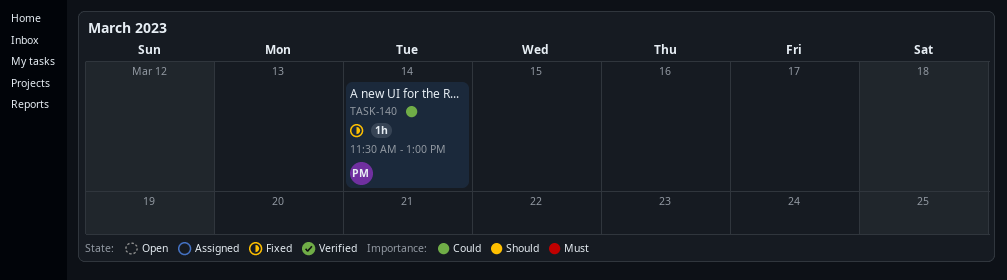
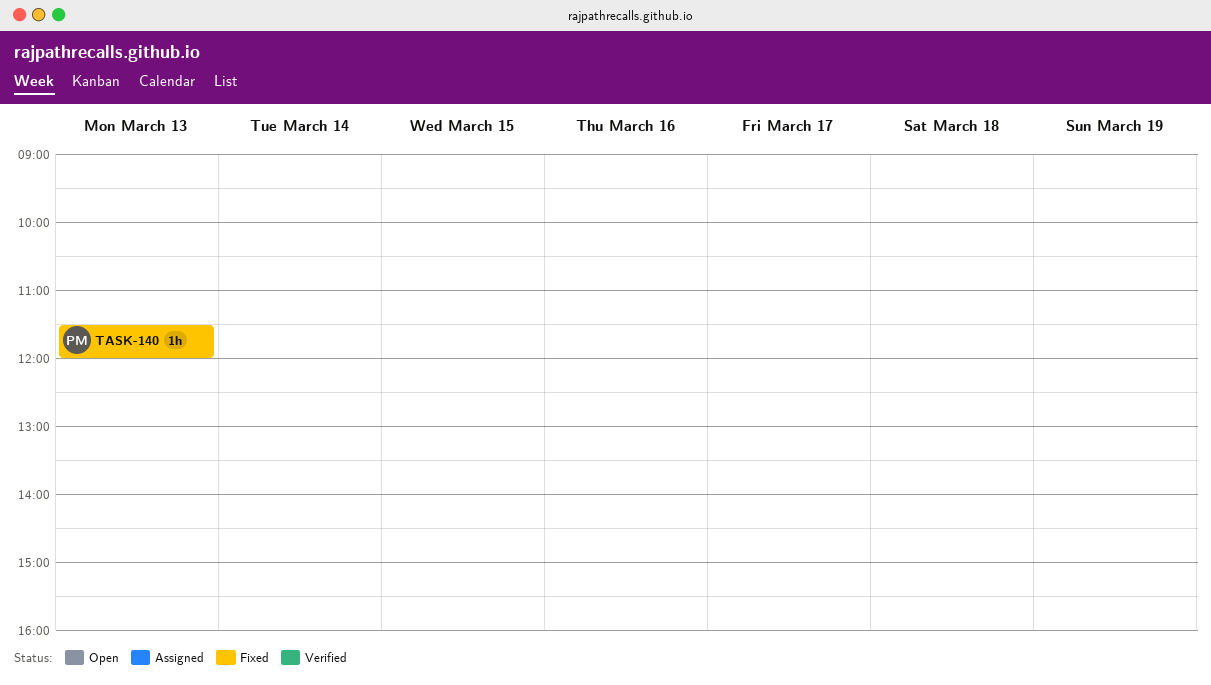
TASK-140, day: Mar 14 -> Mar 13
TASK-140, ends: 13:00 -> 12:00

